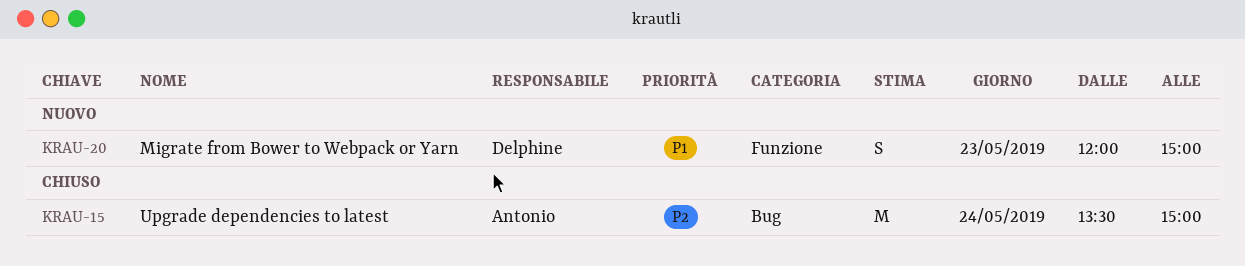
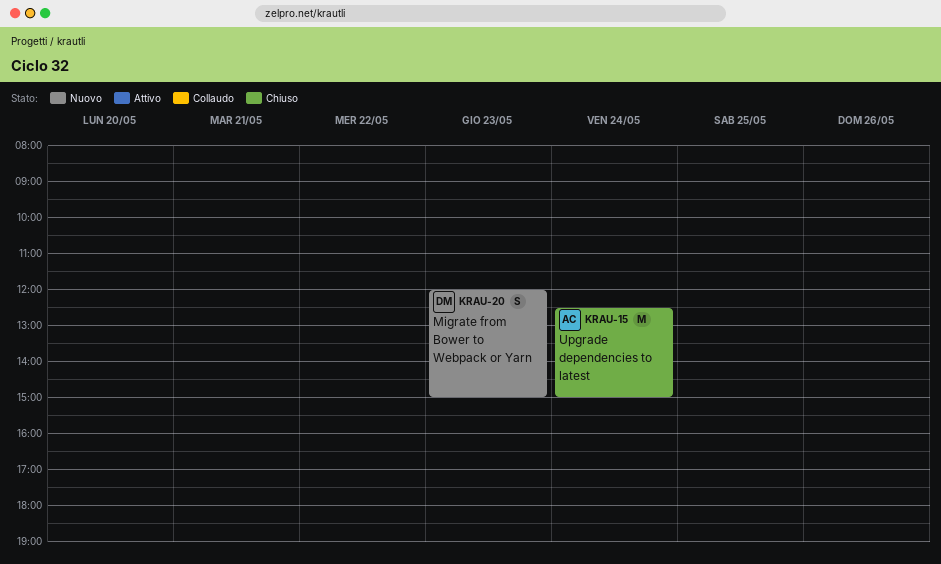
KRAU-15, begins: 13:30 -> 12:30

